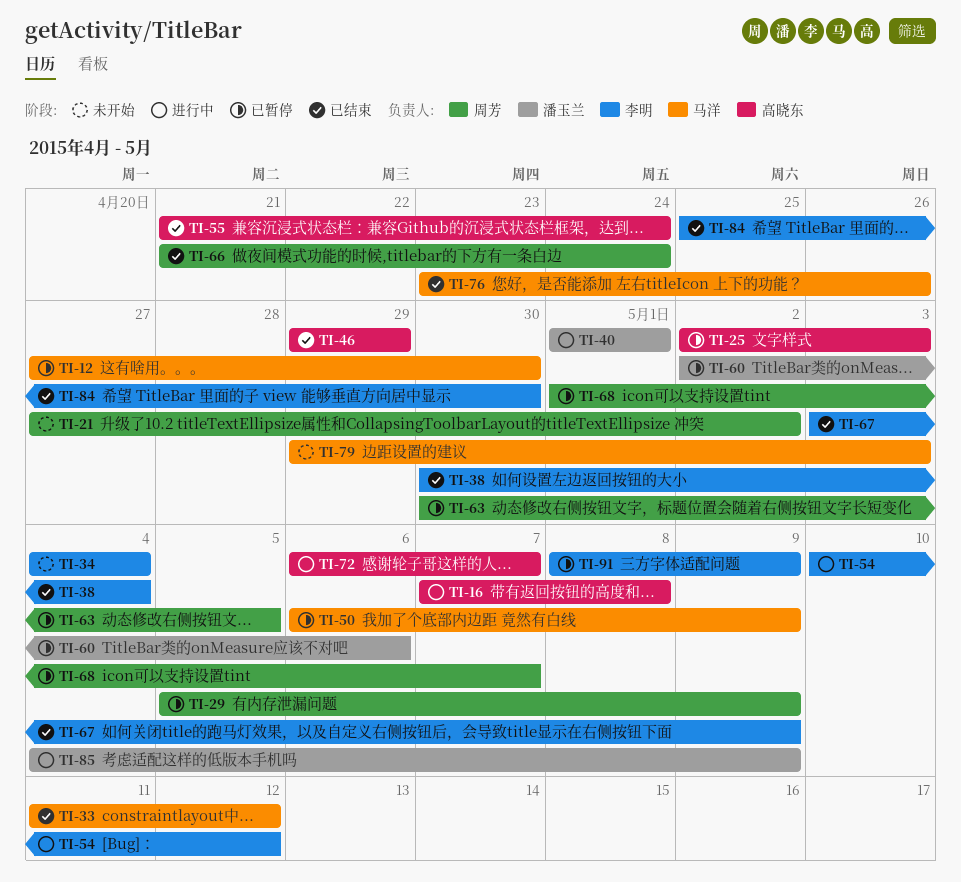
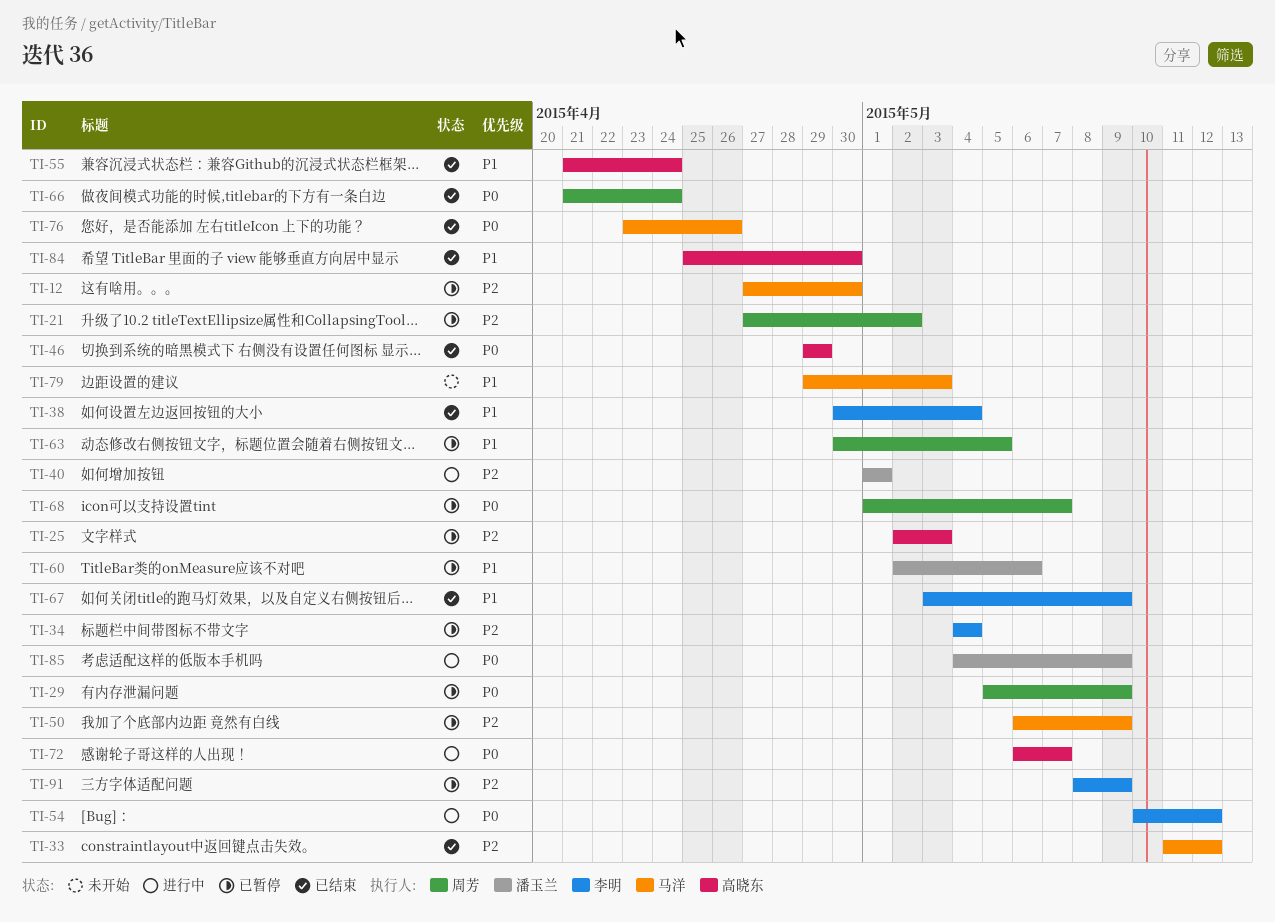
TI-16: present -> none
TI-21, status: 未开始 -> 已暂停
TI-34, status: 未开始 -> 已暂停
TI-84, owner: 李明 -> 高晓东

